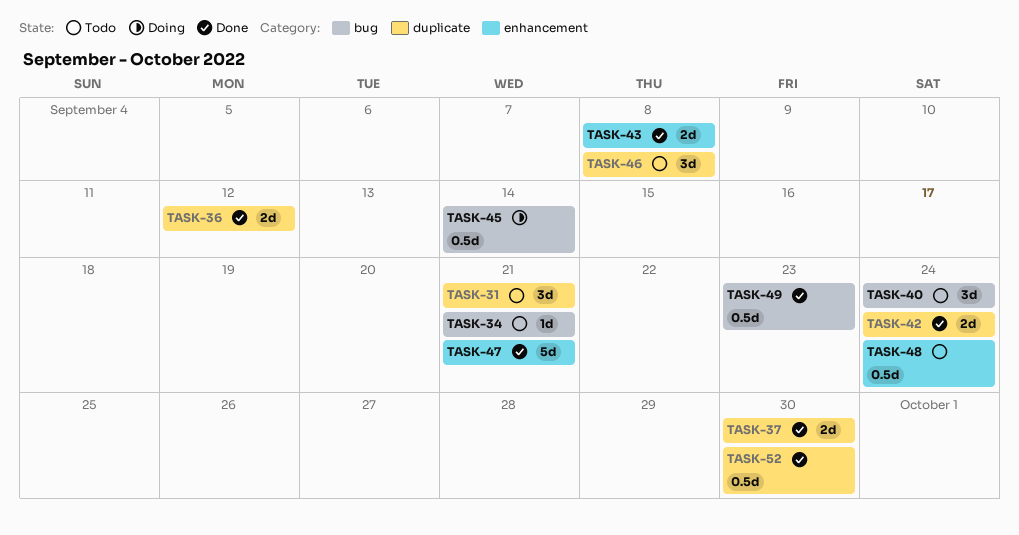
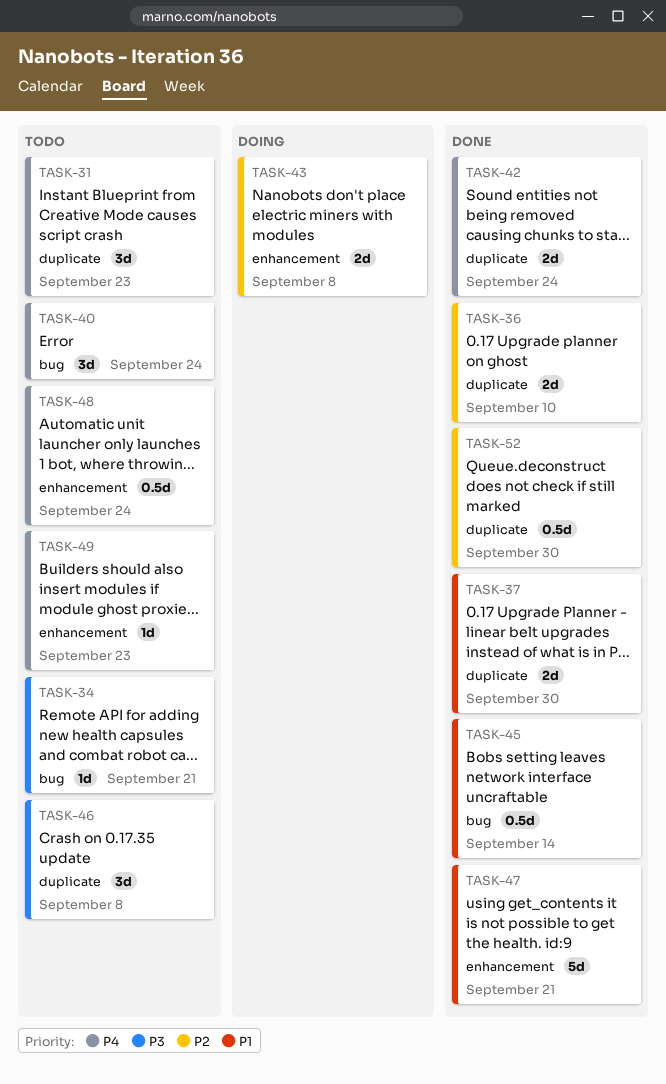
TASK-31, due: Sep 21 -> Sep 23
TASK-36, due: Sep 12 -> Sep 10
TASK-43, status: Done -> Doing
TASK-45, status: Doing -> Done
TASK-49, status: Done -> Todo
TASK-49, label: bug -> enhancement
TASK-49, estimate: 0.5d -> 1d

